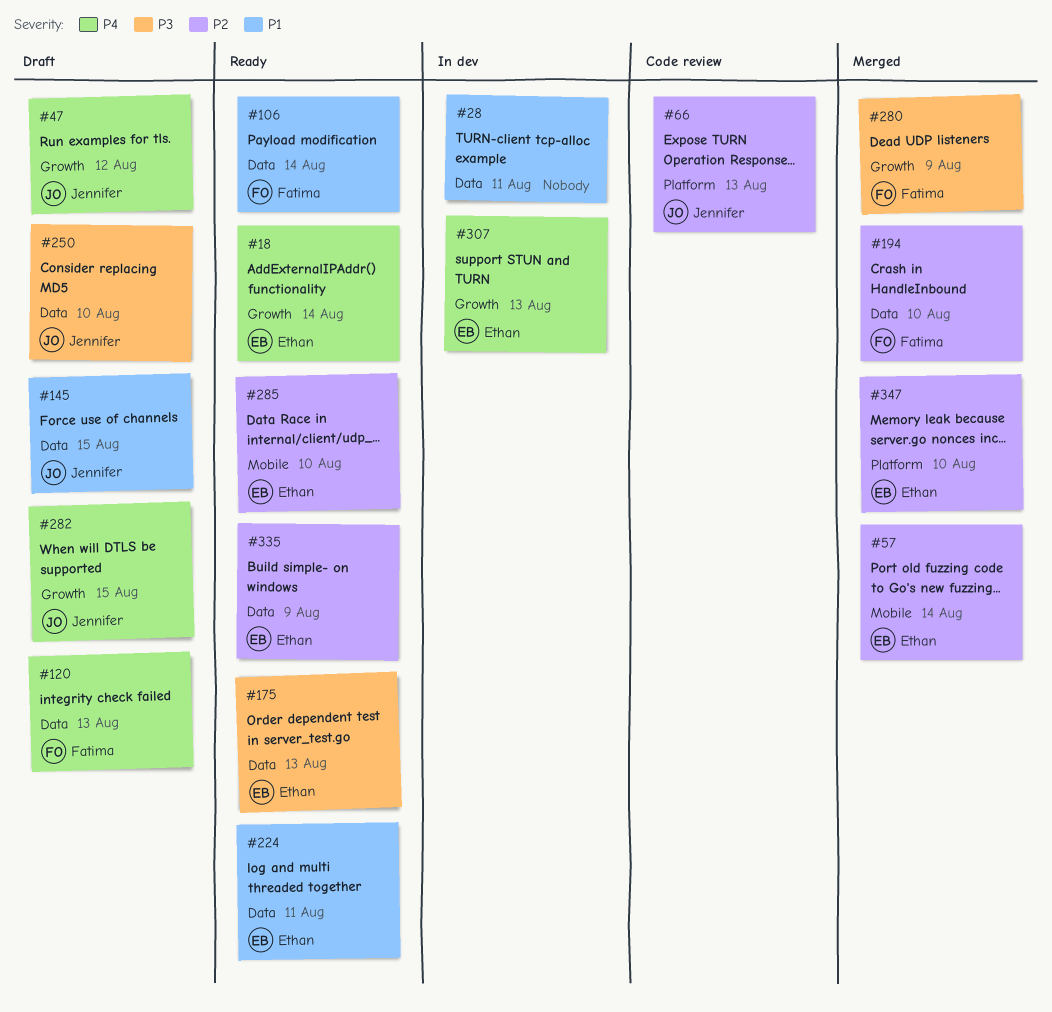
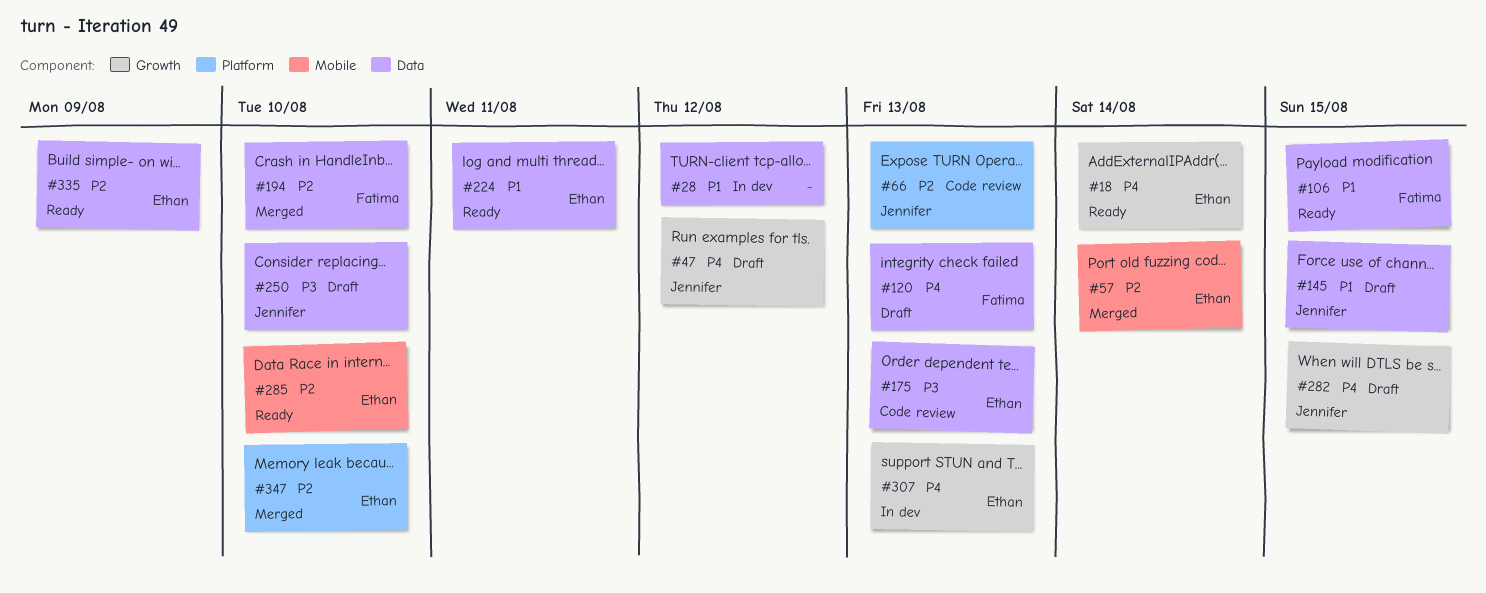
#28, due: Aug 11 -> Aug 12
#106, due: Aug 14 -> Aug 15
#175, status: Ready -> Code review
#280: present -> none

